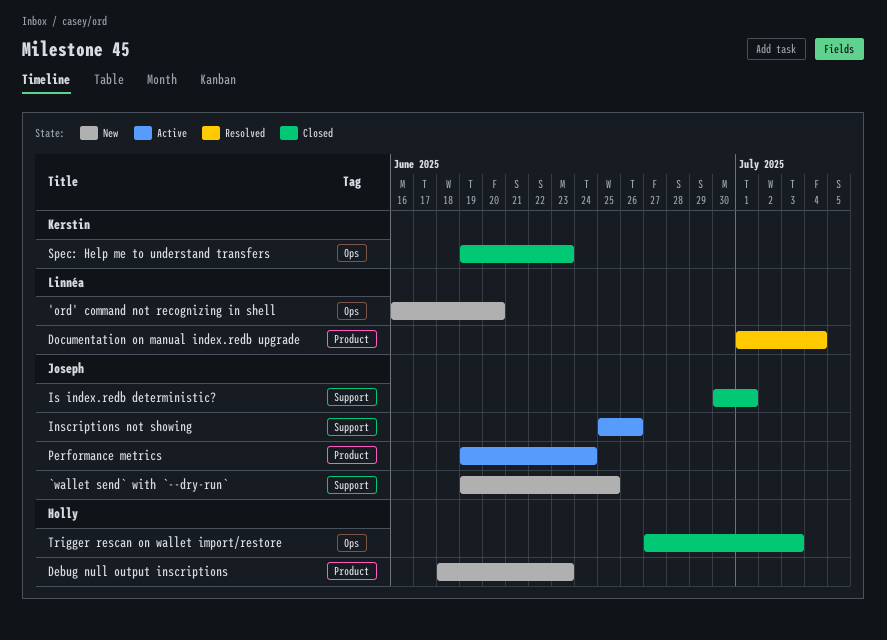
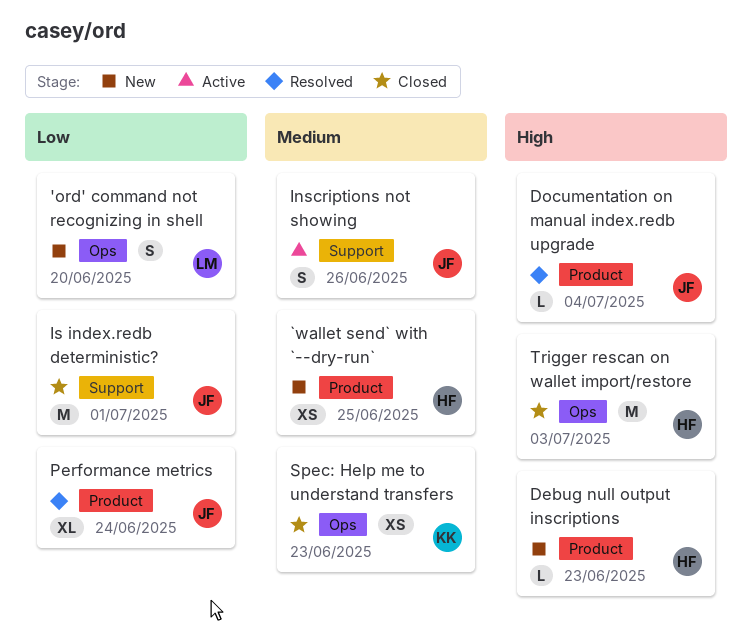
`wallet send` with `--dry-run`, owner: Joseph -> Holly
`wallet send` with `--dry-run`, label: Support -> Product
Documentation on manual index.redb upgrade, owner: Linnéa -> Joseph
Performance metrics, status: Active -> Resolved

